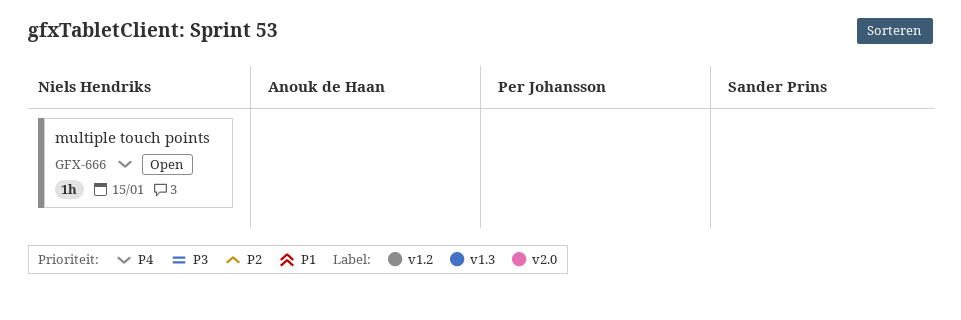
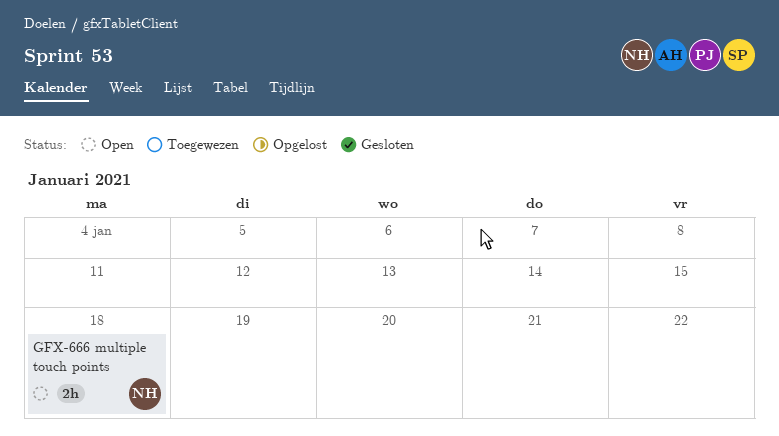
GFX-666, estimate: 1h -> 2h
GFX-666, due: Jan 15 -> Jan 18

